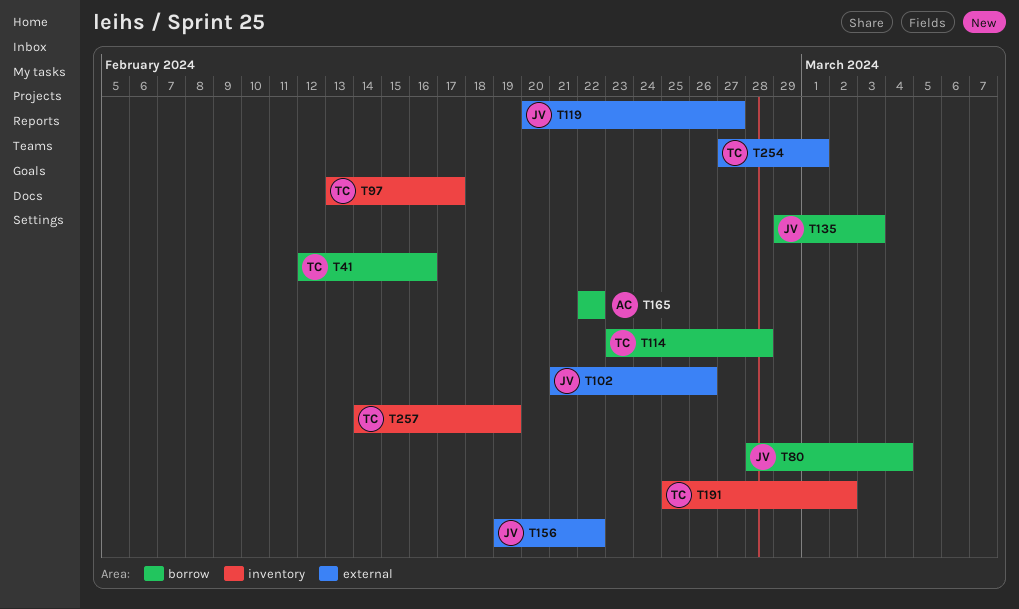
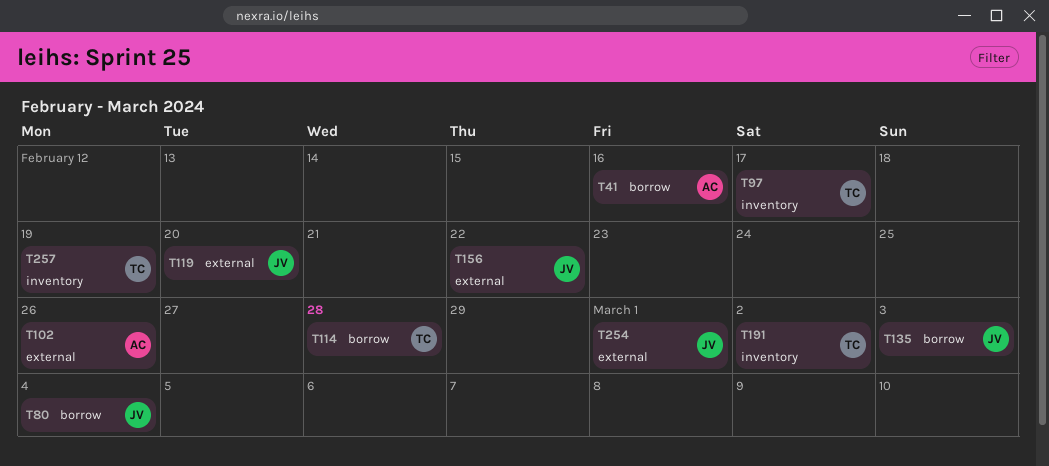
T41, owner: TC -> AC
T102, owner: JV -> AC
T119, due: Feb 27 -> Feb 20
T165: present -> none
T254, owner: TC -> JV

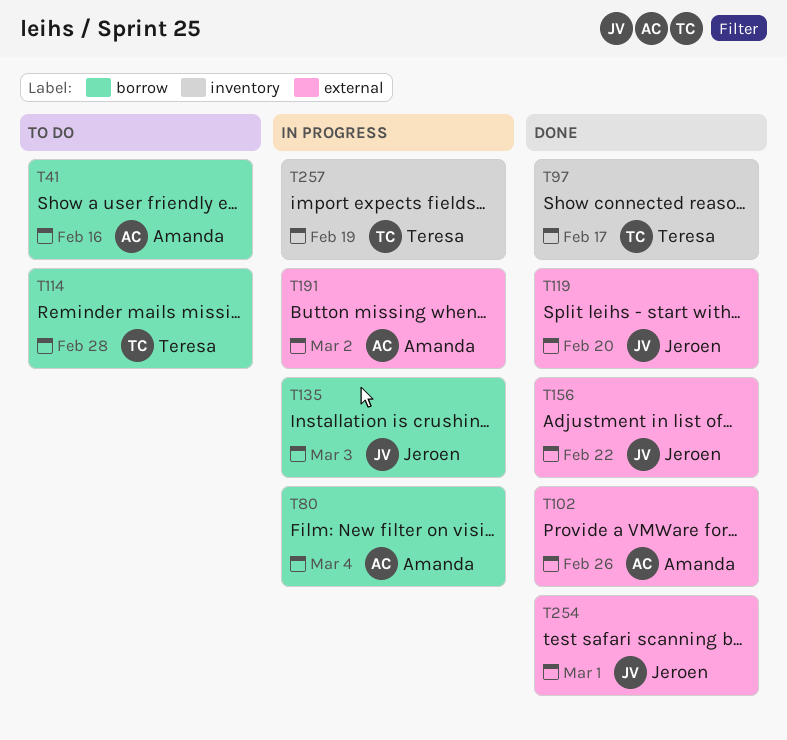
T80, owner: Jeroen -> Amanda
T191, owner: Teresa -> Amanda
T191, label: inventory -> external

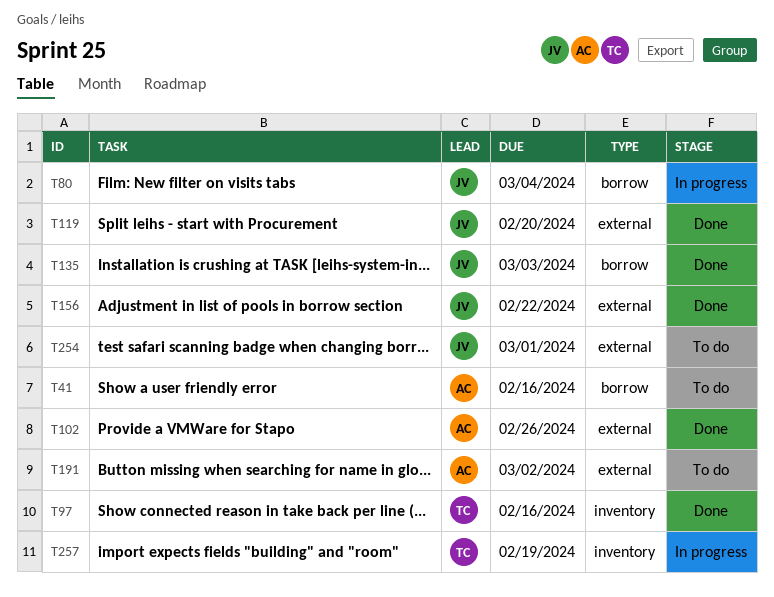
T80, owner: Amanda -> Jeroen
T97, due: Feb 17 -> Feb 16
T114: present -> none
T135, status: In progress -> Done
T191, status: In progress -> To do
T254, status: Done -> To do

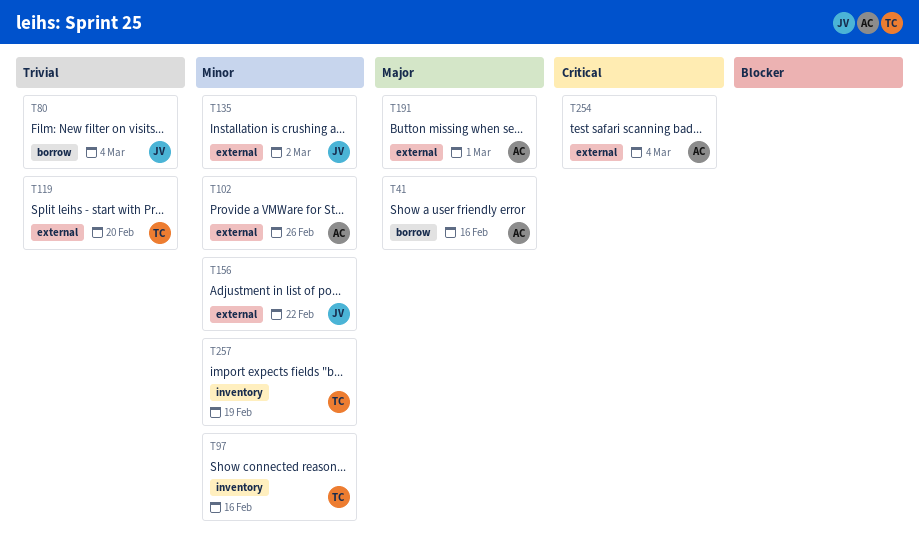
T119, owner: JV -> TC
T135, label: borrow -> external
T135, due: Mar 3 -> Mar 2
T191, due: Mar 2 -> Mar 1
T254, owner: JV -> AC
T254, due: Mar 1 -> Mar 4

